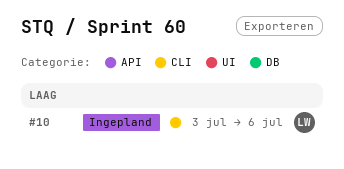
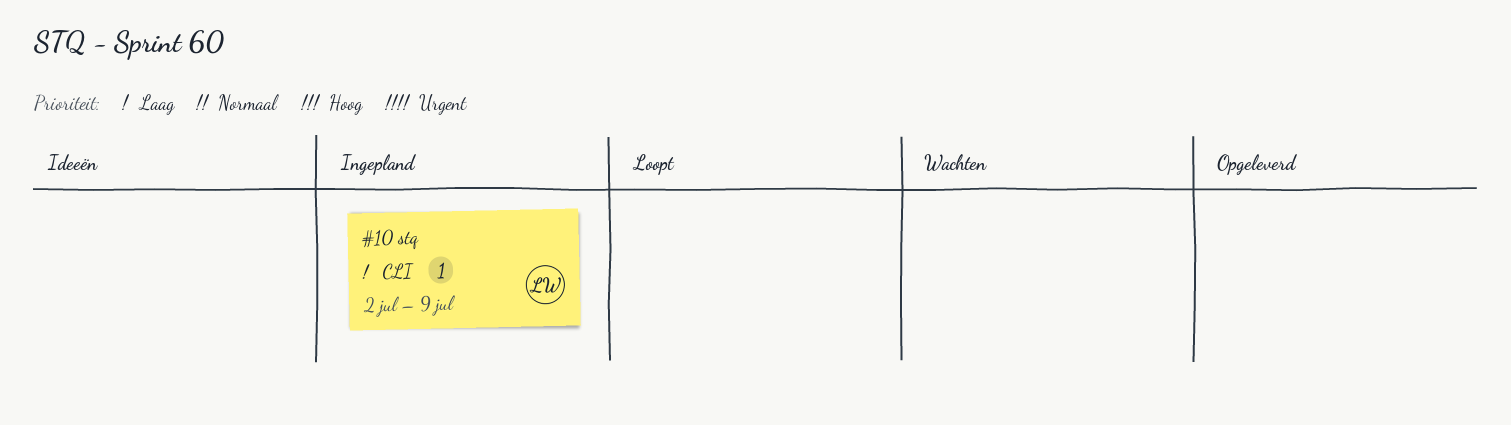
#10, start: Jul 3 -> Jul 2
#10, due: Jul 6 -> Jul 9

